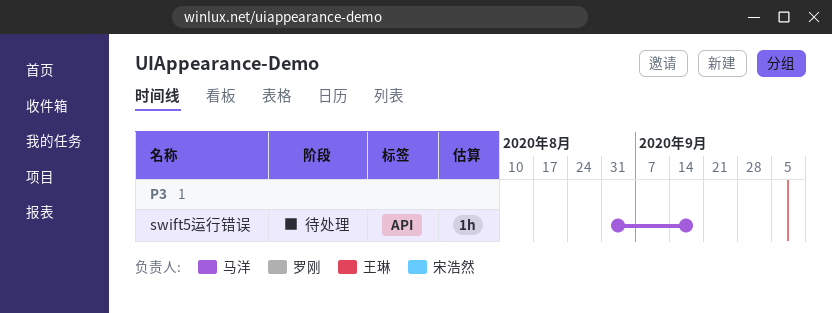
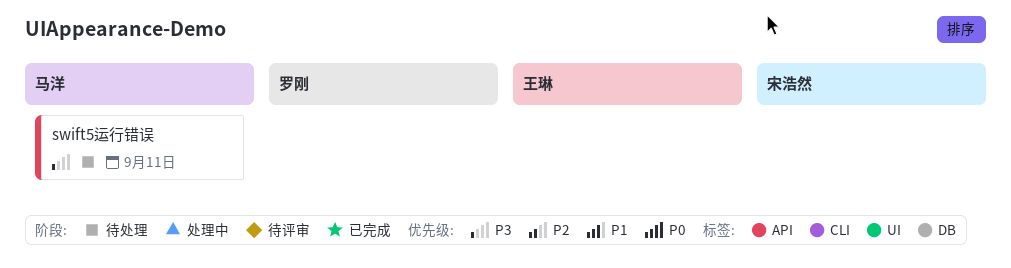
swift5运行错误, due: Sep 18 -> Sep 11

